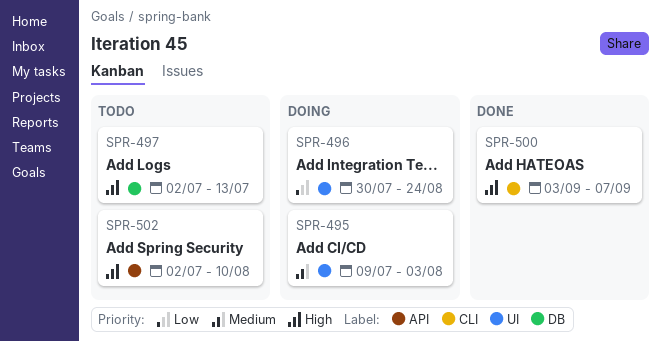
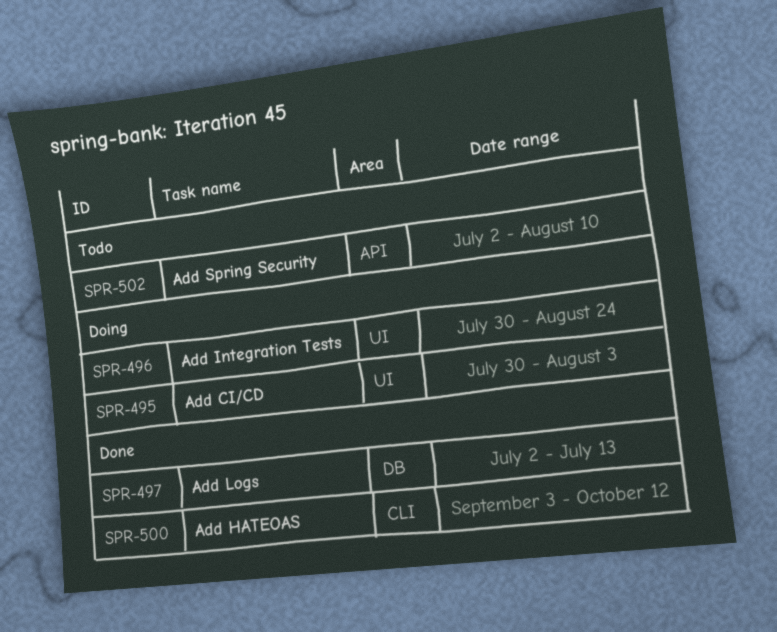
SPR-495, start: Jul 9 -> Jul 30
SPR-497, status: Todo -> Done
SPR-500, due: Sep 7 -> Oct 12

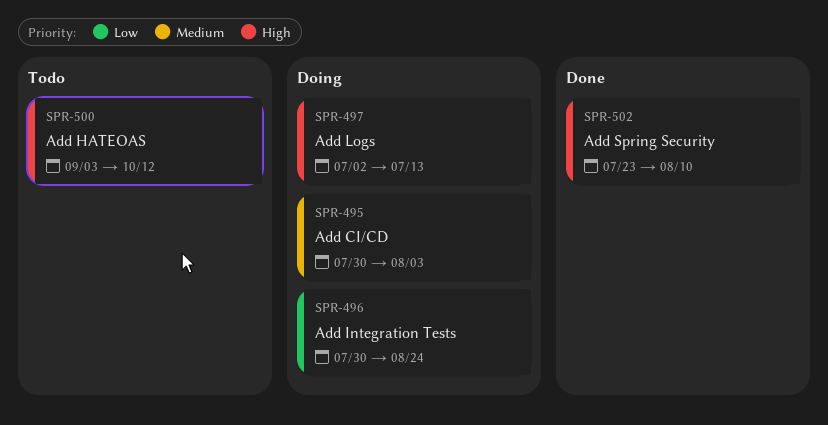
SPR-497, status: Done -> Doing
SPR-500, status: Done -> Todo
SPR-502, status: Todo -> Done
SPR-502, start: Jul 2 -> Jul 23

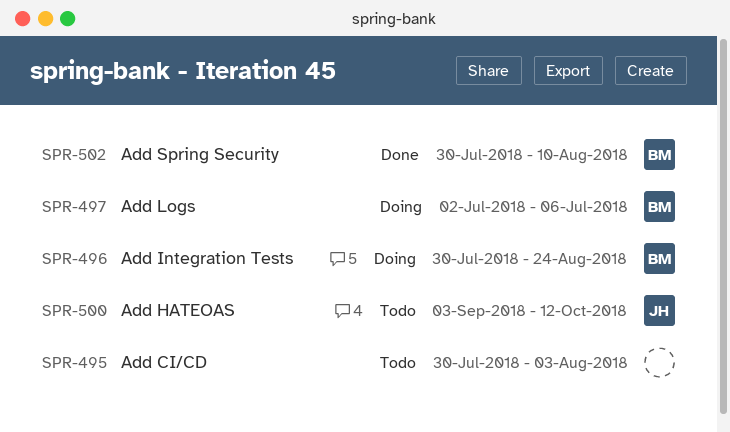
SPR-495, status: Doing -> Todo
SPR-497, due: Jul 13 -> Jul 6
SPR-502, start: Jul 23 -> Jul 30

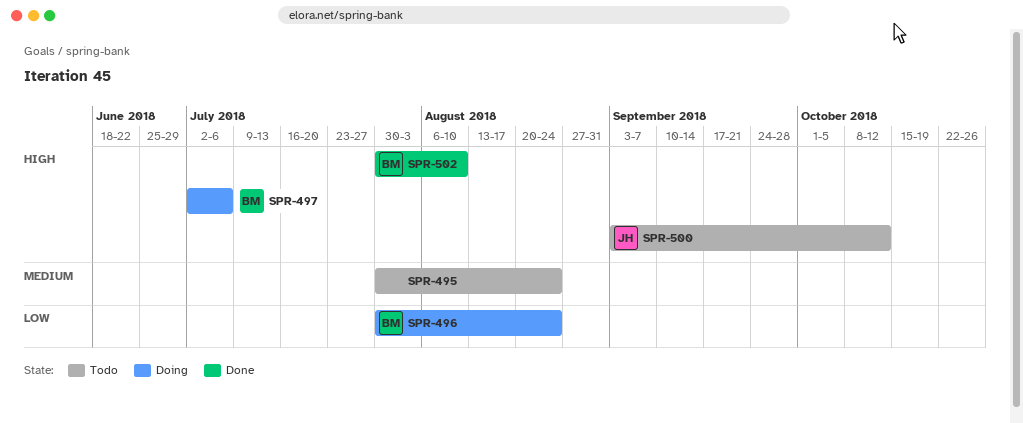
SPR-495, due: Aug 3 -> Aug 24

